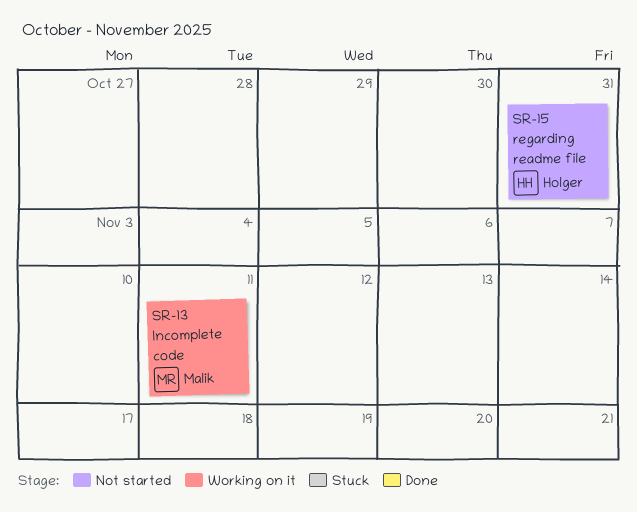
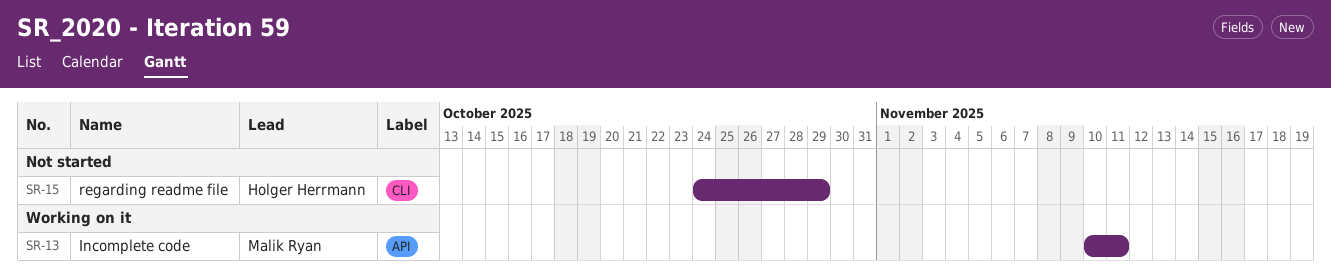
SR-15, due: Oct 31 -> Oct 29

